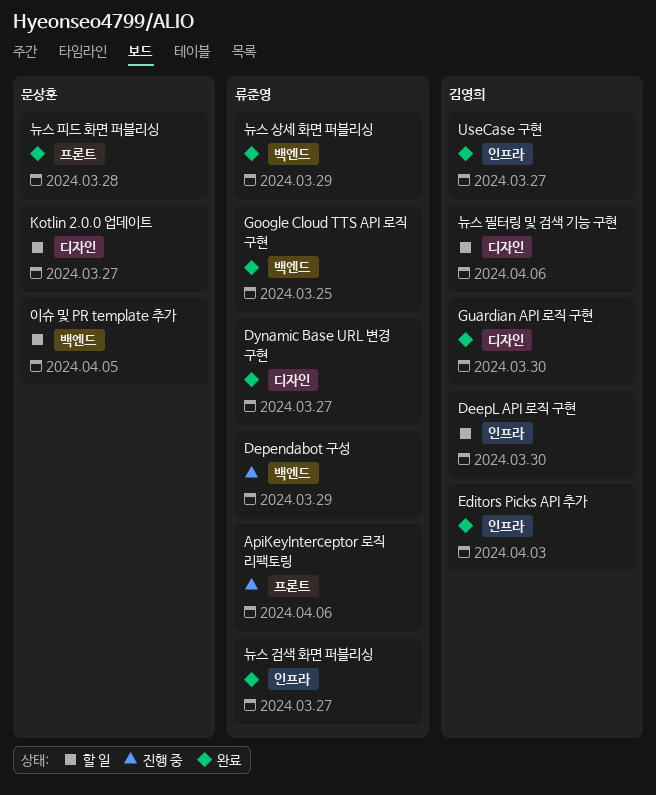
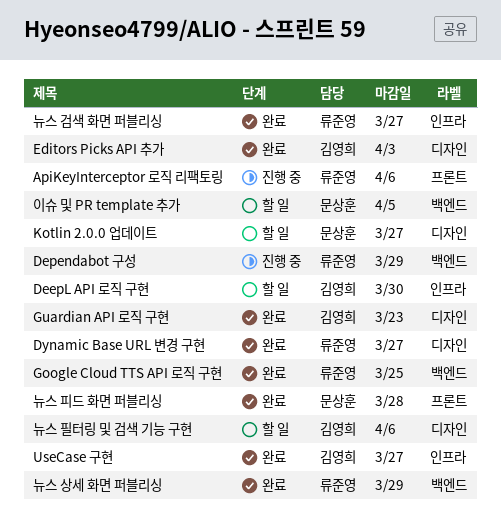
Editors Picks API 추가, label: 인프라 -> 디자인
Guardian API 로직 구현, due: Mar 30 -> Mar 23

